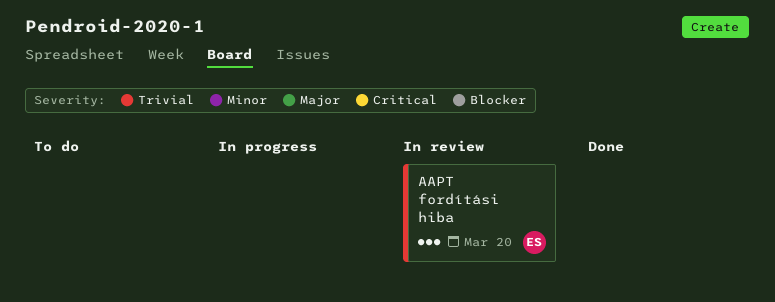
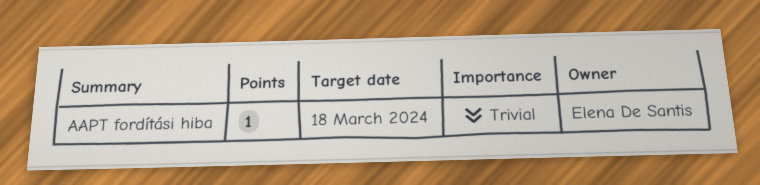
AAPT fordítási hiba, estimate: 3 -> 1
AAPT fordítási hiba, due: Mar 20 -> Mar 18

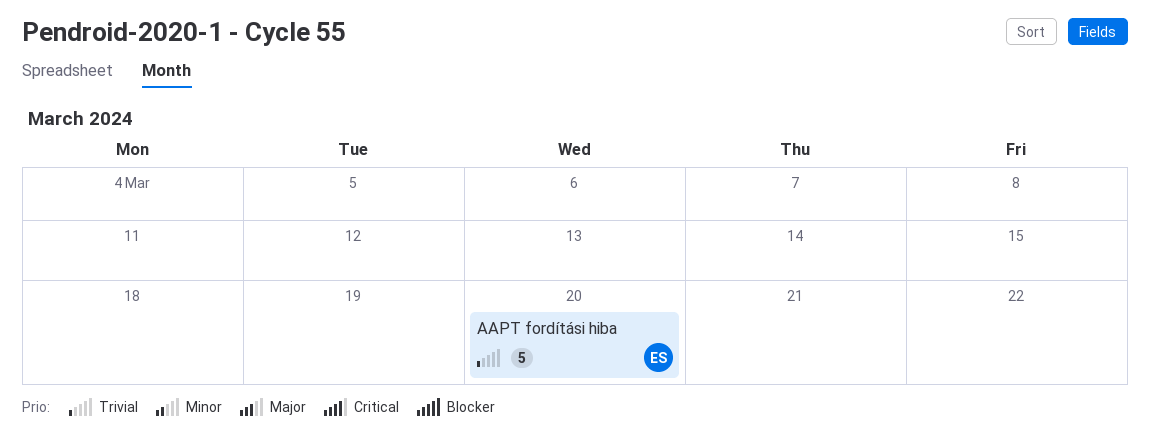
AAPT fordítási hiba, estimate: 1 -> 5
AAPT fordítási hiba, due: Mar 18 -> Mar 20

